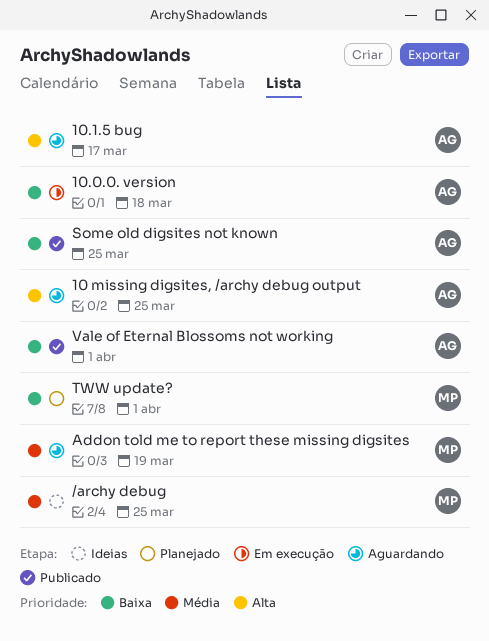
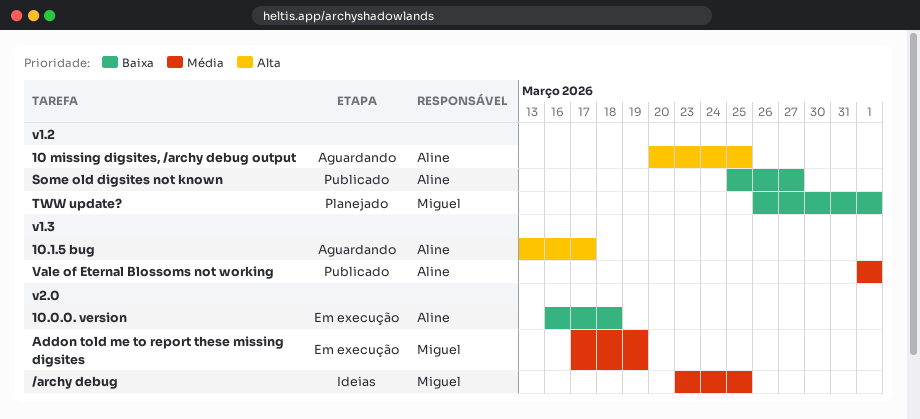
Addon told me to report these missing digsites, status: Aguardando -> Em execução
Some old digsites not known, due: Mar 25 -> Mar 27
Vale of Eternal Blossoms not working, priority: Baixa -> Média

